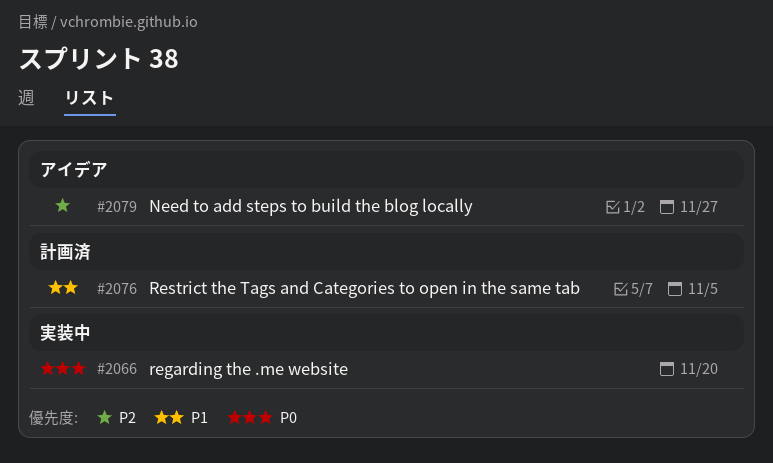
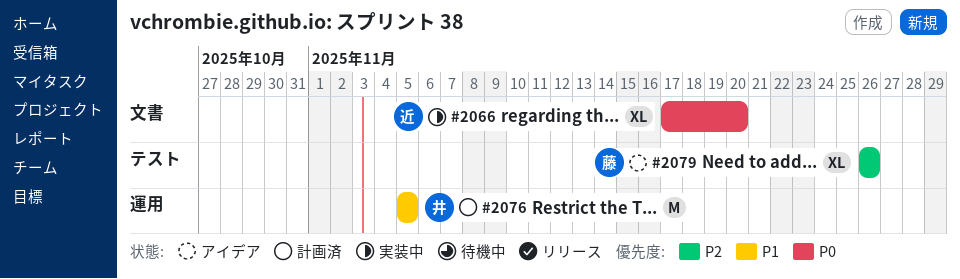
#2079, due: Nov 27 -> Nov 26

